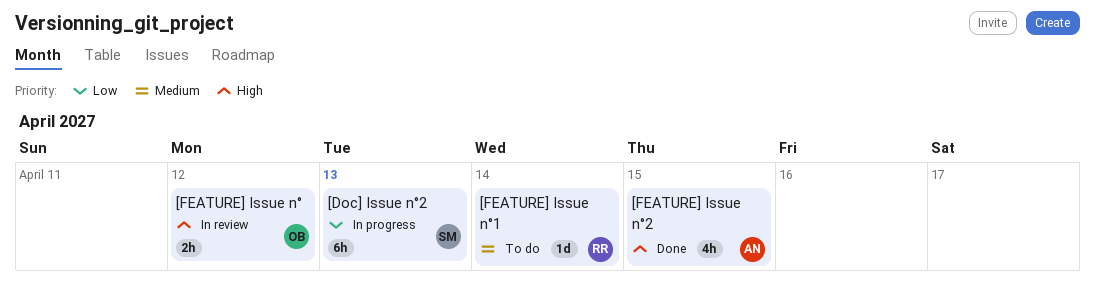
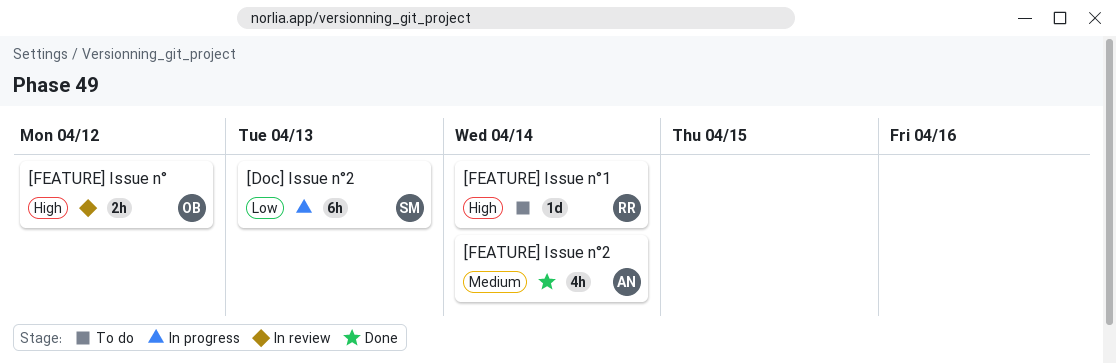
[FEATURE] Issue n°1, priority: Medium -> High
[FEATURE] Issue n°2, priority: High -> Medium
[FEATURE] Issue n°2, due: Apr 15 -> Apr 14

